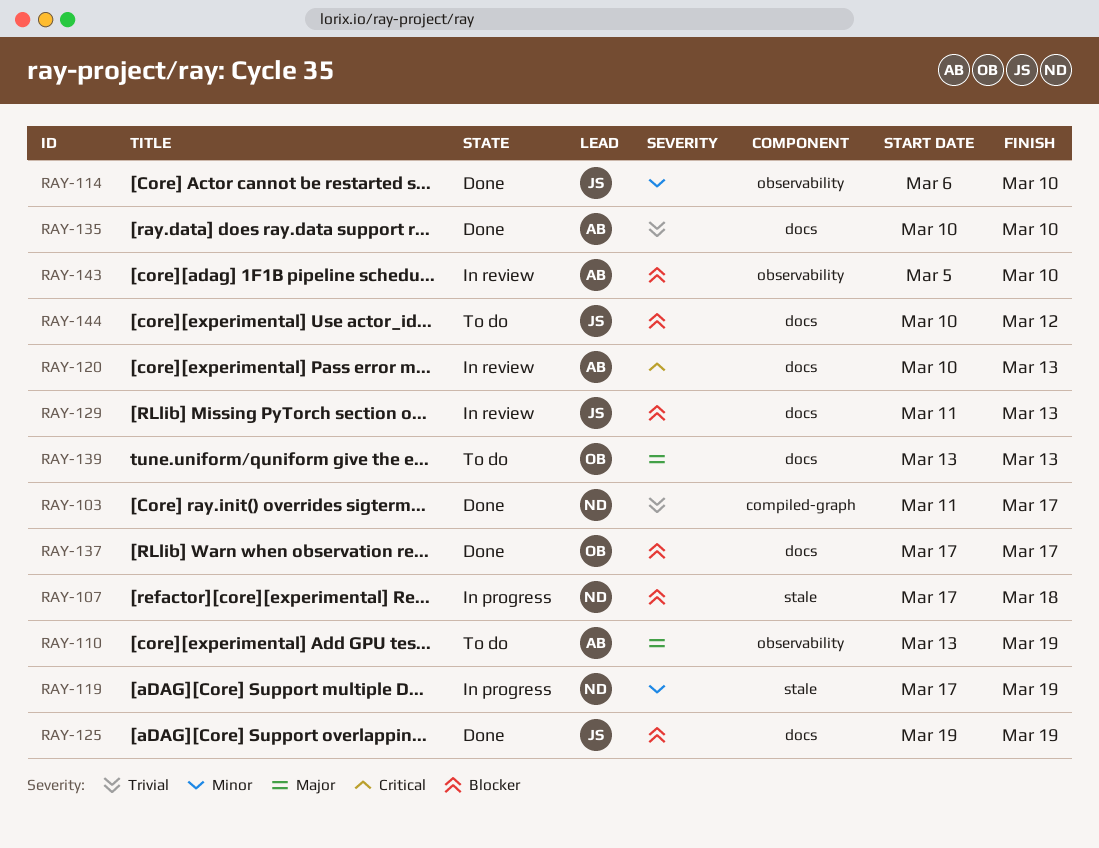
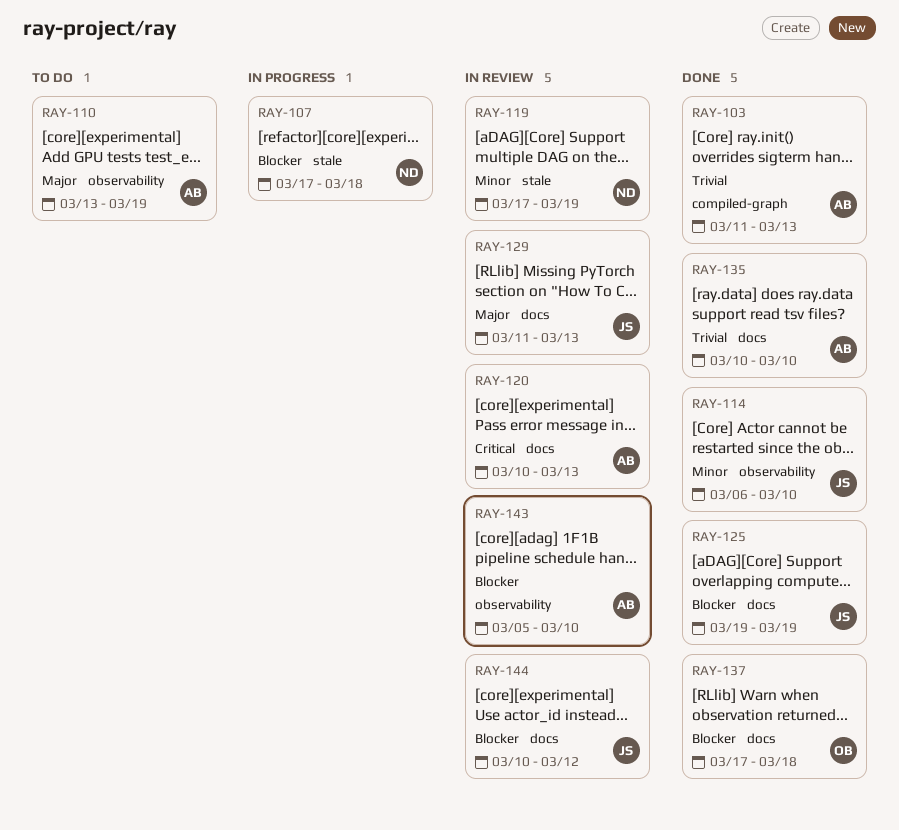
RAY-103, owner: ND -> AB
RAY-103, due: Mar 17 -> Mar 13
RAY-119, status: In progress -> In review
RAY-129, priority: Blocker -> Major
RAY-137, due: Mar 17 -> Mar 18
RAY-139: present -> none
RAY-144, status: To do -> In review

